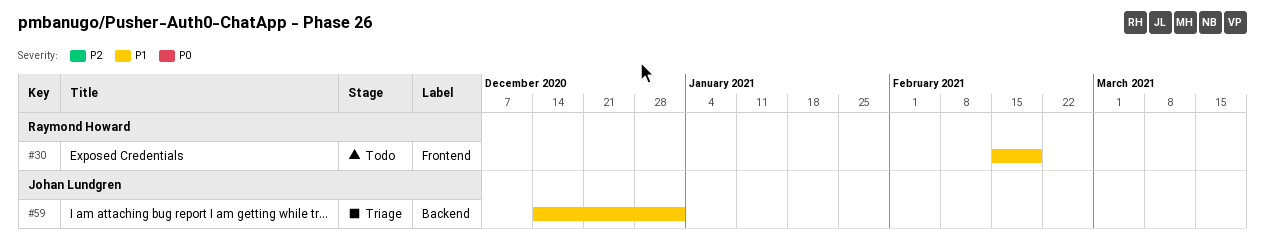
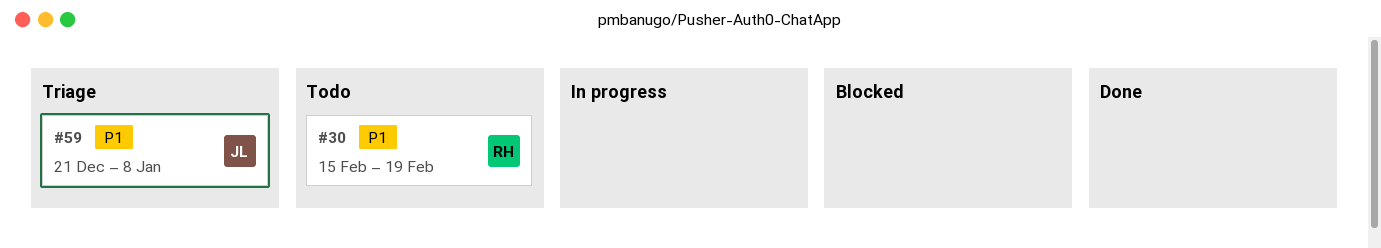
#59, start: Dec 14 -> Dec 21
#59, due: Jan 1 -> Jan 8

